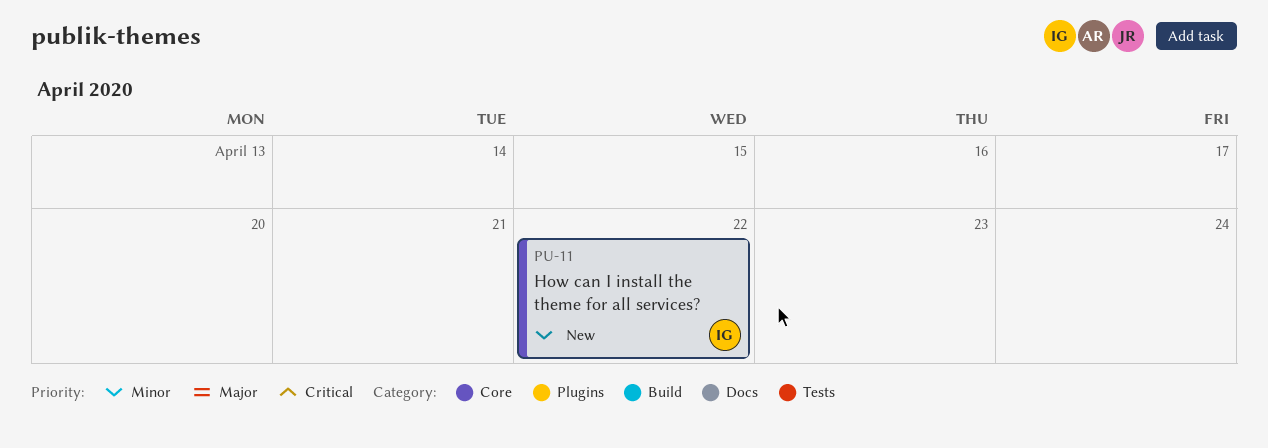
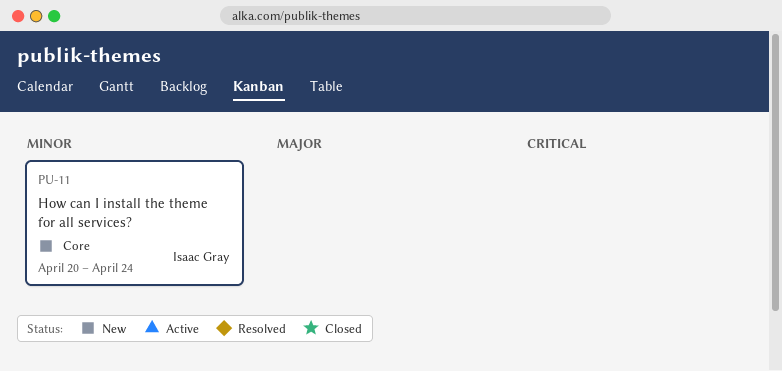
PU-11, due: Apr 22 -> Apr 24

